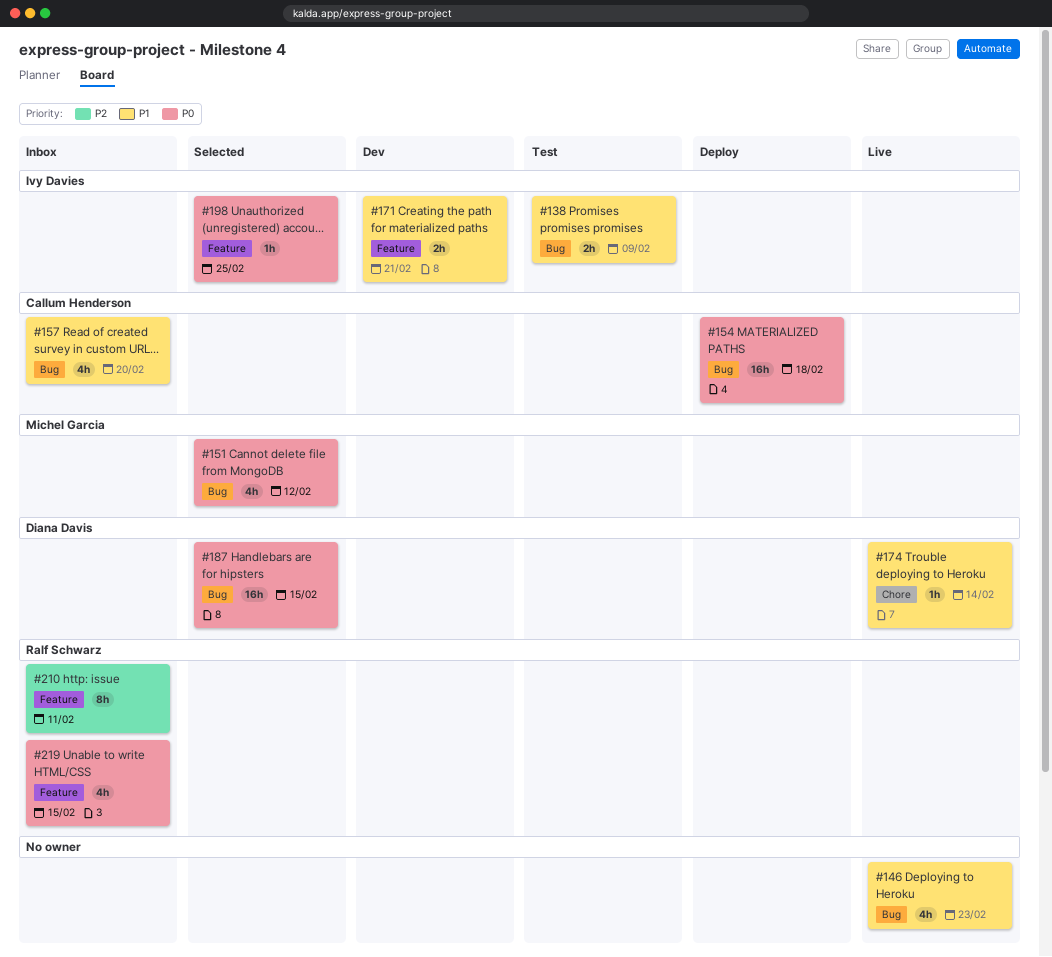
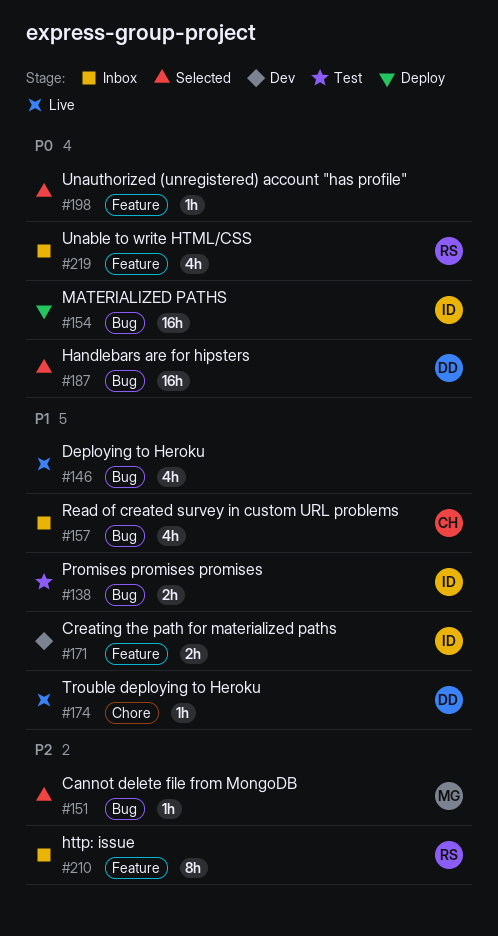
#151, priority: P0 -> P2
#151, estimate: 4h -> 1h
#154, owner: Callum Henderson -> Ivy Davies
#198, owner: Ivy Davies -> none

